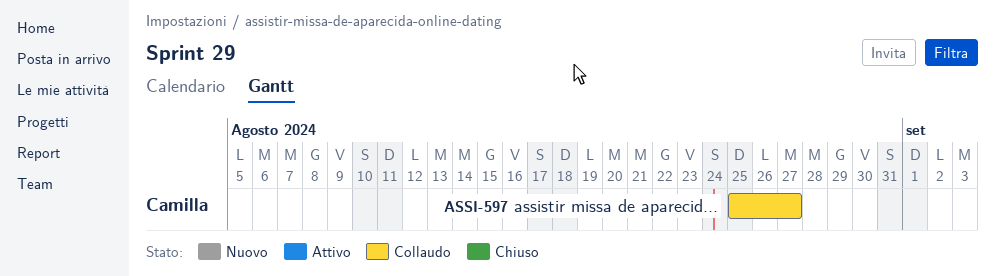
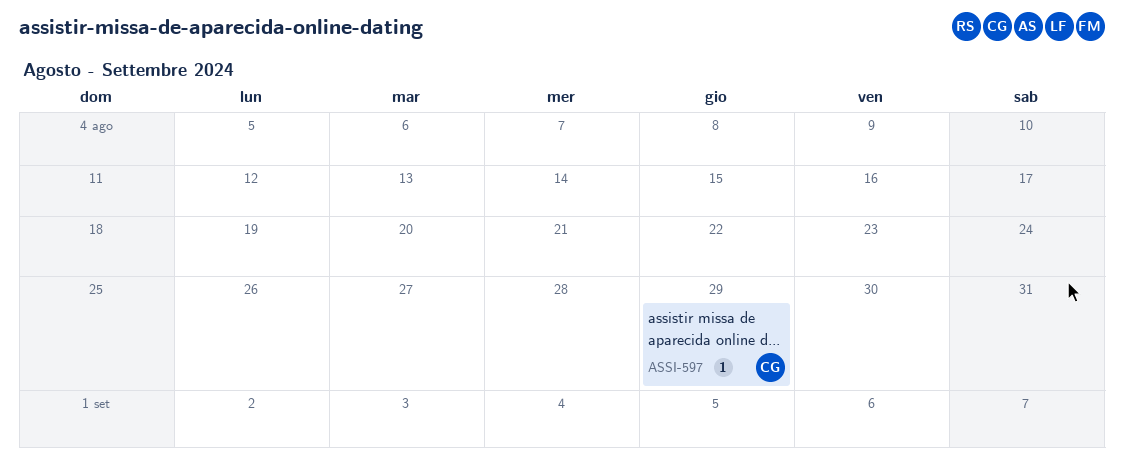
ASSI-597, due: Aug 27 -> Aug 29

